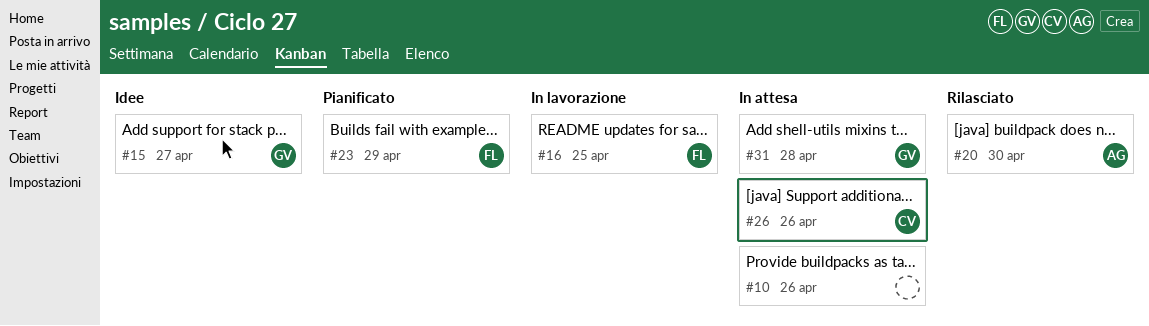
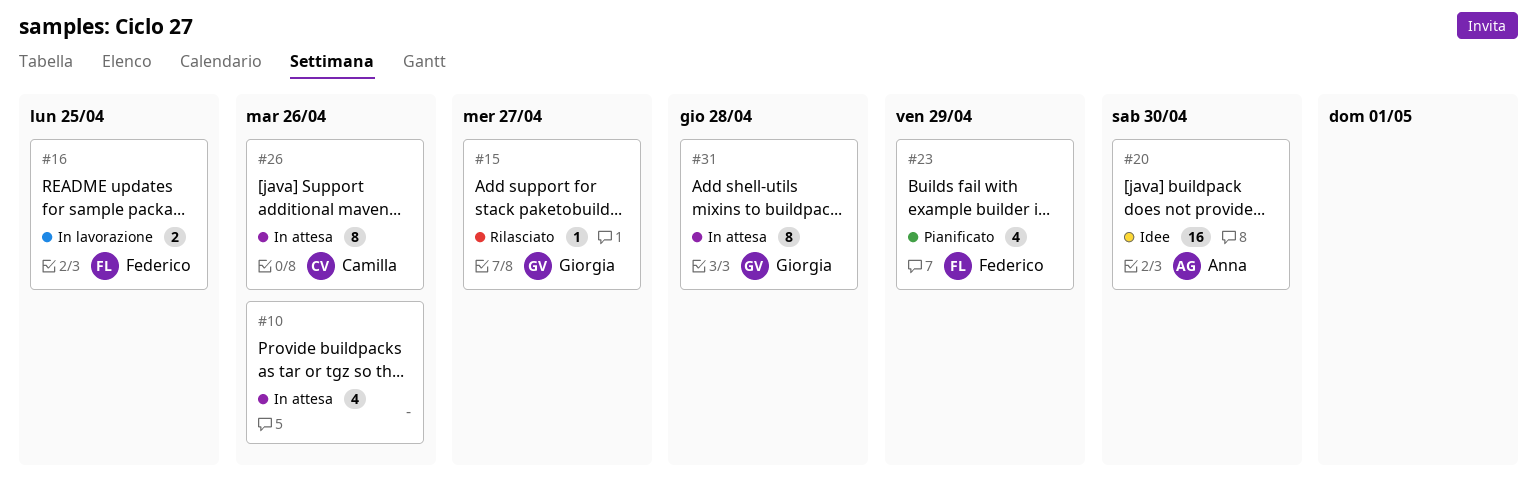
#15, status: Idee -> Rilasciato
#20, status: Rilasciato -> Idee

